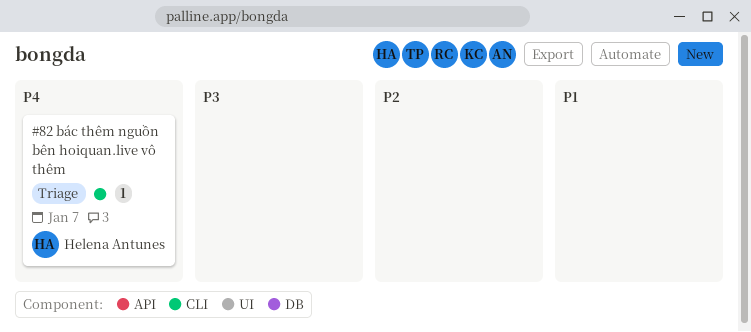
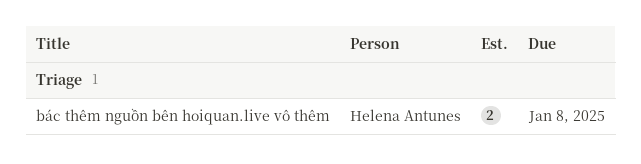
bác thêm nguồn bên hoiquan.live vô thêm, estimate: 1 -> 2
bác thêm nguồn bên hoiquan.live vô thêm, due: Jan 7 -> Jan 8

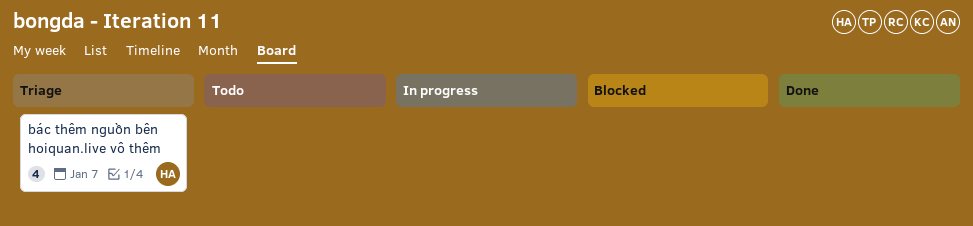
bác thêm nguồn bên hoiquan.live vô thêm, estimate: 2 -> 4
bác thêm nguồn bên hoiquan.live vô thêm, due: Jan 8 -> Jan 7

